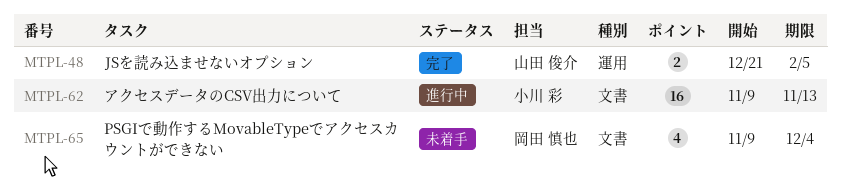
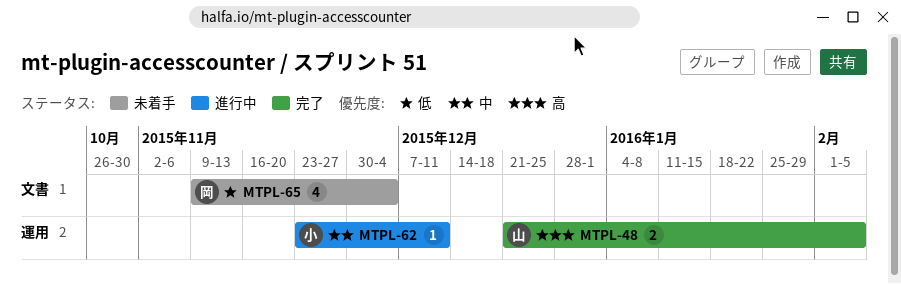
MTPL-62, label: 文書 -> 運用
MTPL-62, estimate: 16 -> 1
MTPL-62, start: Nov 9 -> Nov 23
MTPL-62, due: Nov 13 -> Dec 11

